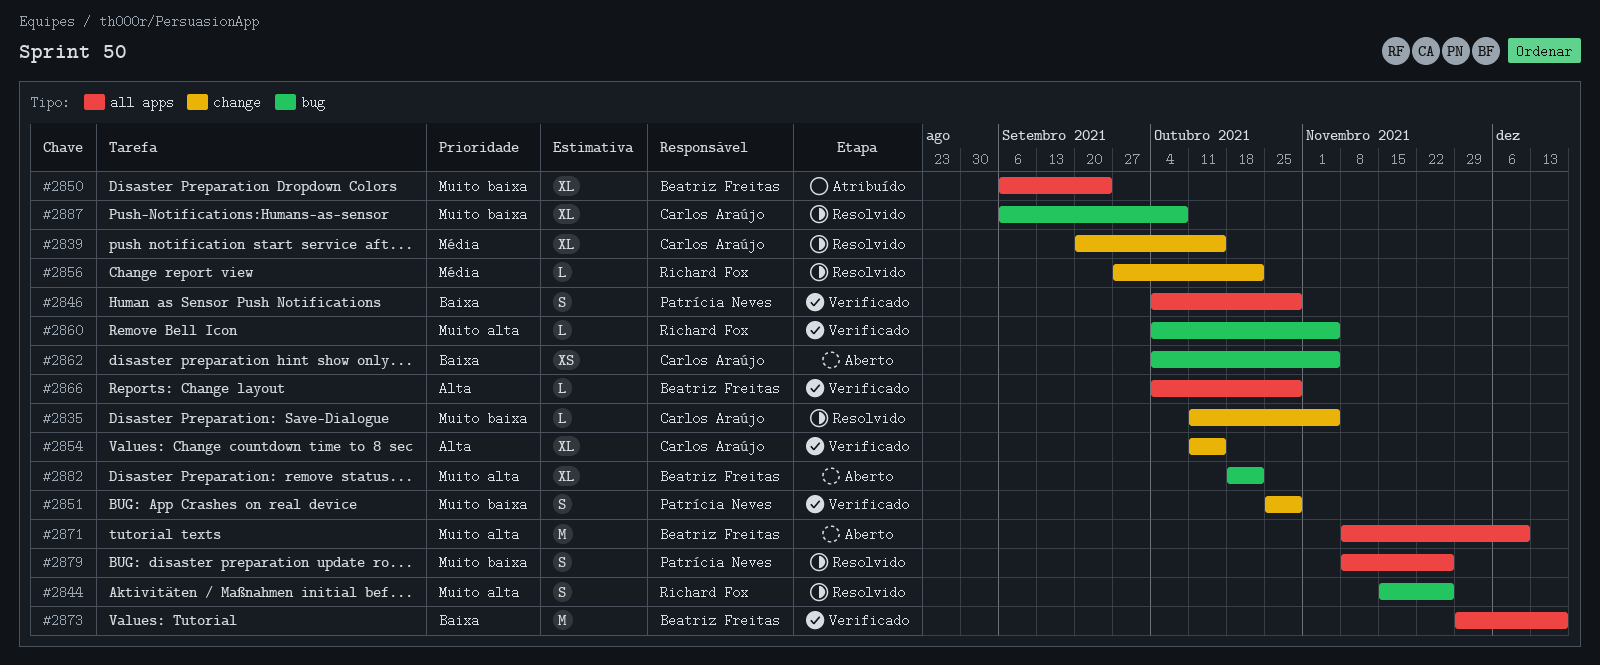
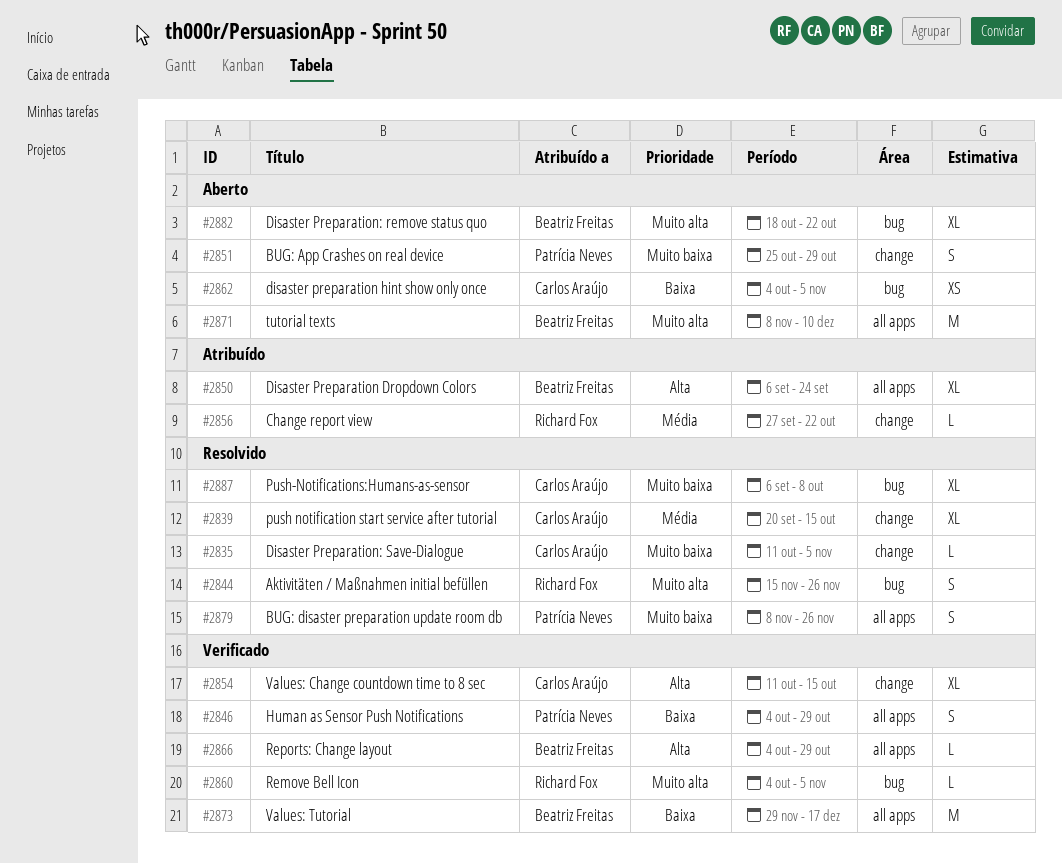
#2850, priority: Muito baixa -> Alta
#2851, status: Verificado -> Aberto
#2856, status: Resolvido -> Atribuído

